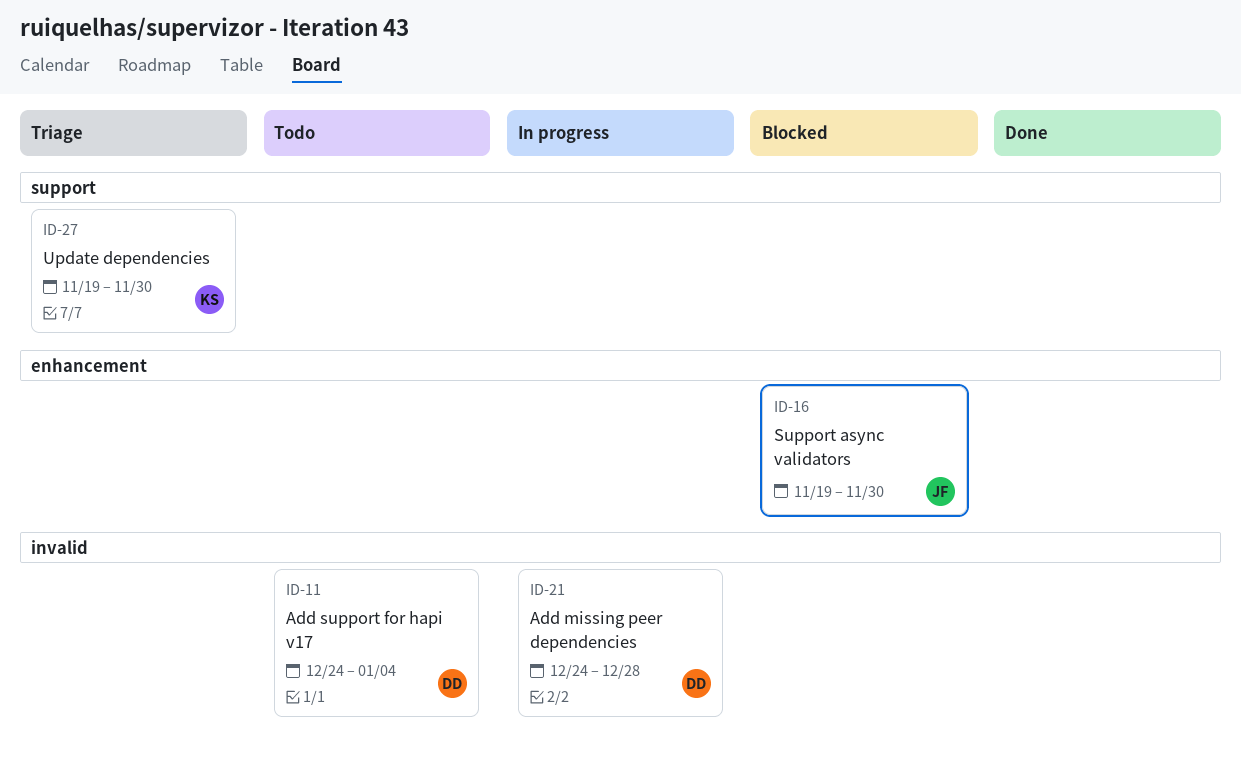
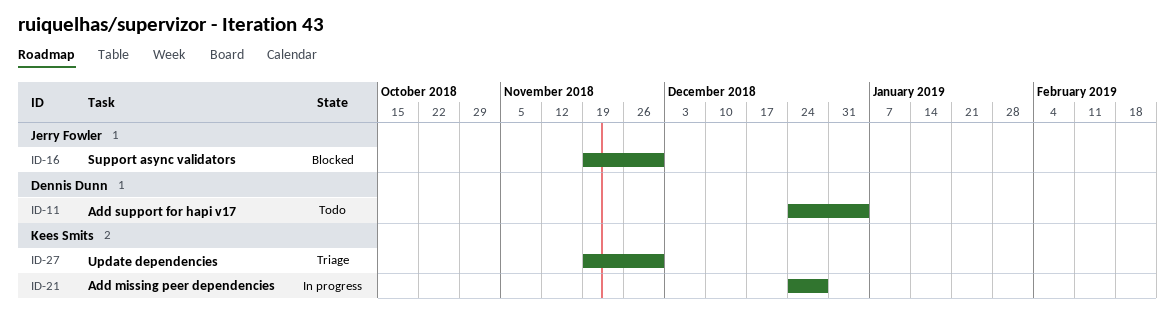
ID-21, owner: Dennis Dunn -> Kees Smits

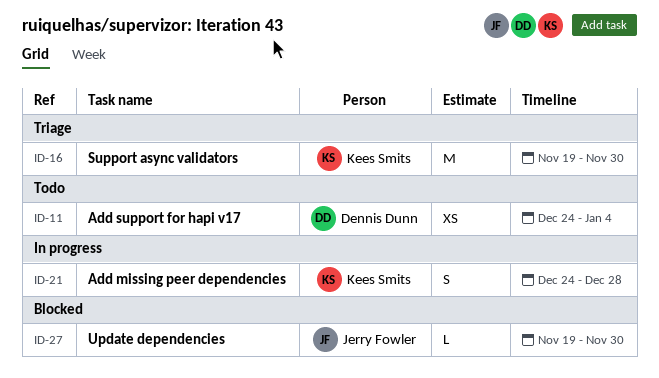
ID-16, status: Blocked -> Triage
ID-16, owner: Jerry Fowler -> Kees Smits
ID-27, status: Triage -> Blocked
ID-27, owner: Kees Smits -> Jerry Fowler

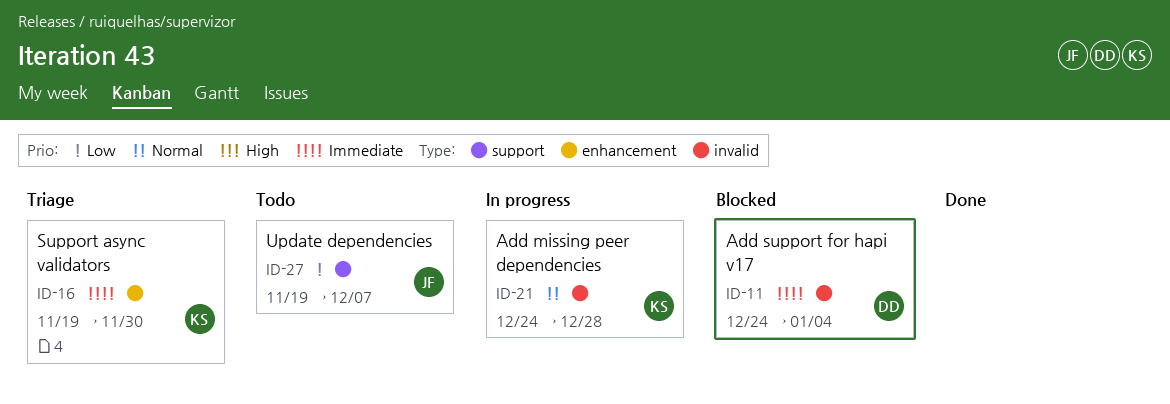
ID-11, status: Todo -> Blocked
ID-27, status: Blocked -> Todo
ID-27, due: Nov 30 -> Dec 7

